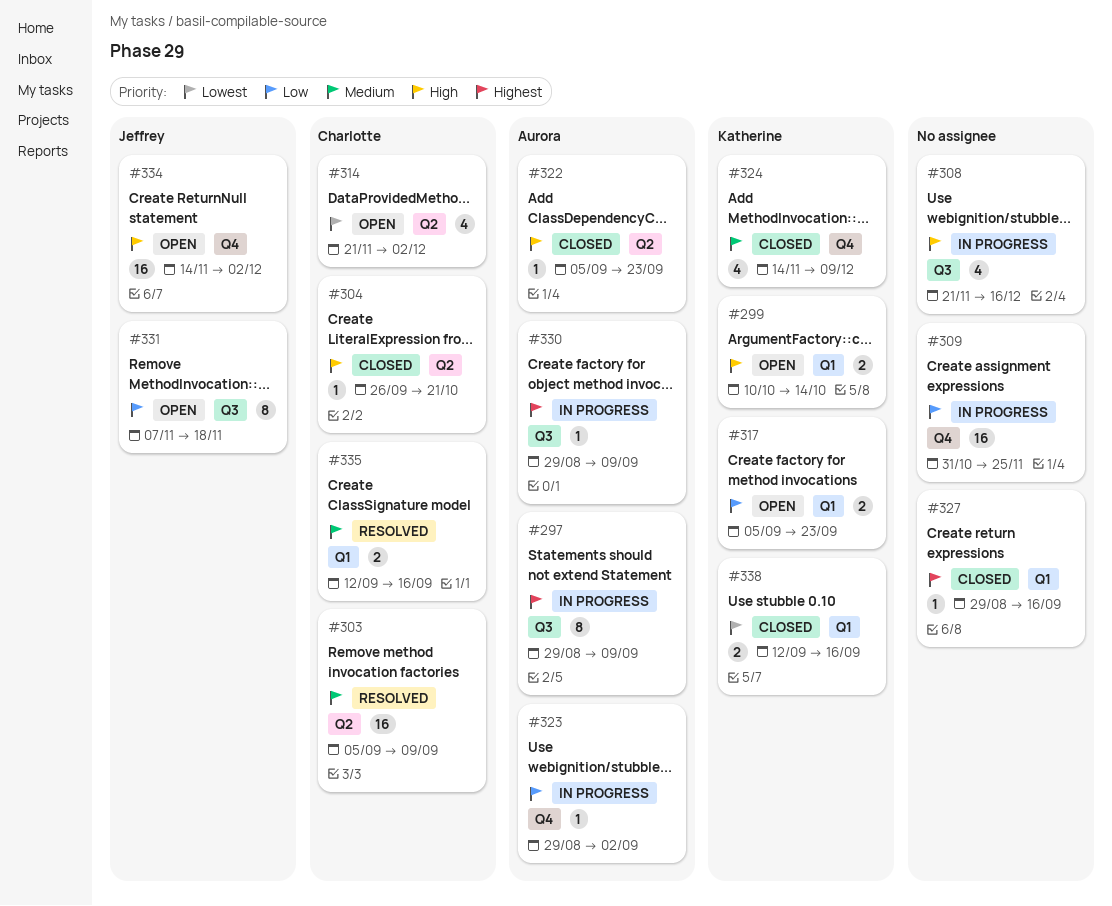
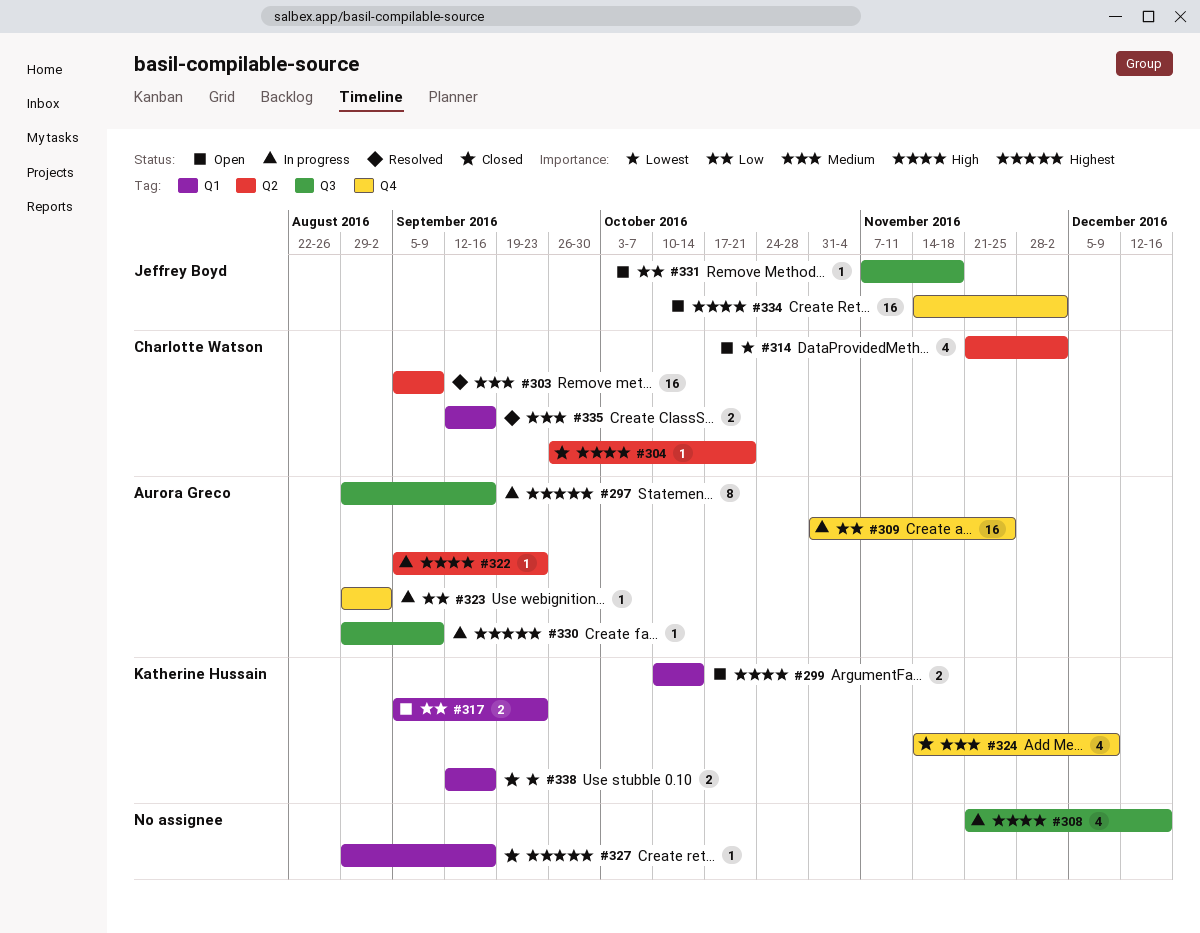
#297, due: Sep 9 -> Sep 16
#309, owner: none -> Aurora Greco
#322, status: Closed -> In progress
#331, estimate: 8 -> 1

